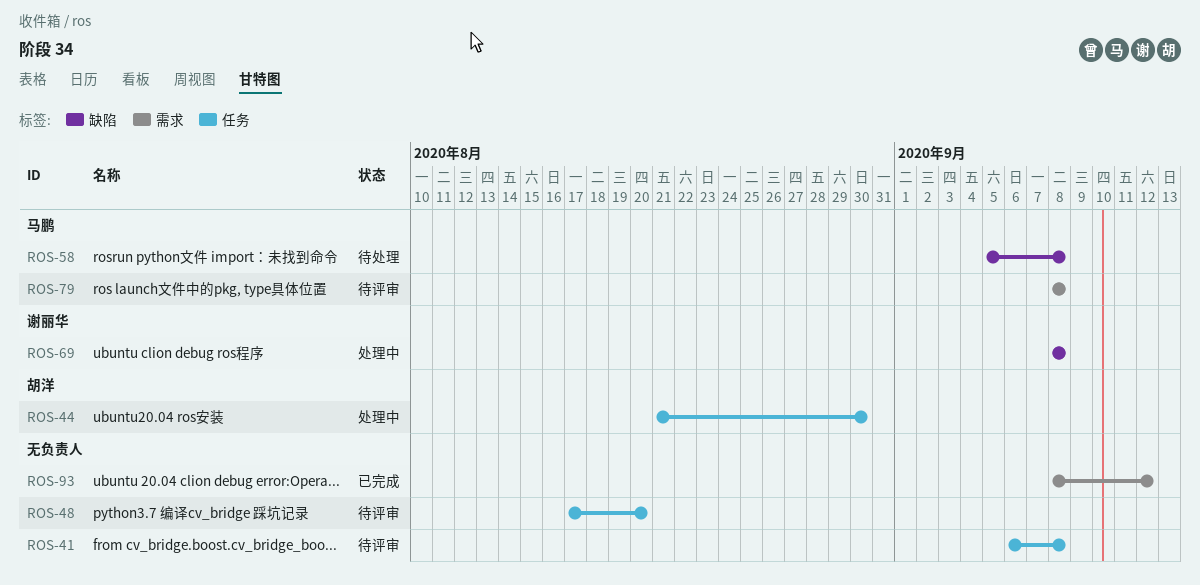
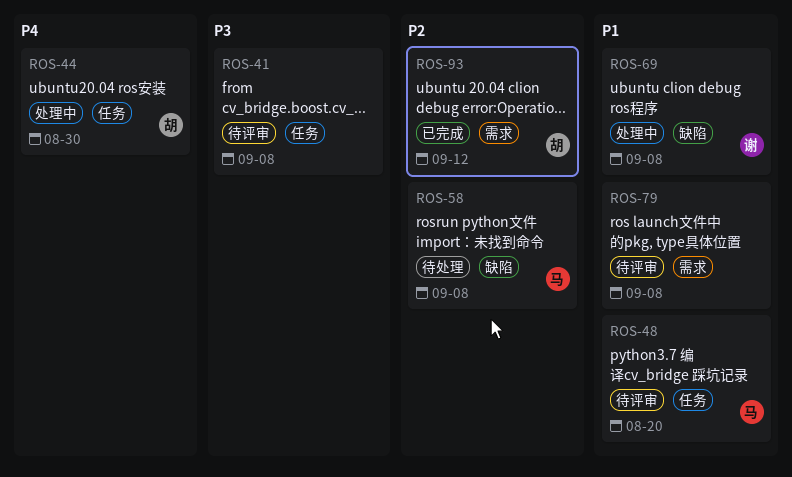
ROS-48, owner: none -> 马鹏
ROS-79, owner: 马鹏 -> none
ROS-93, owner: none -> 胡洋

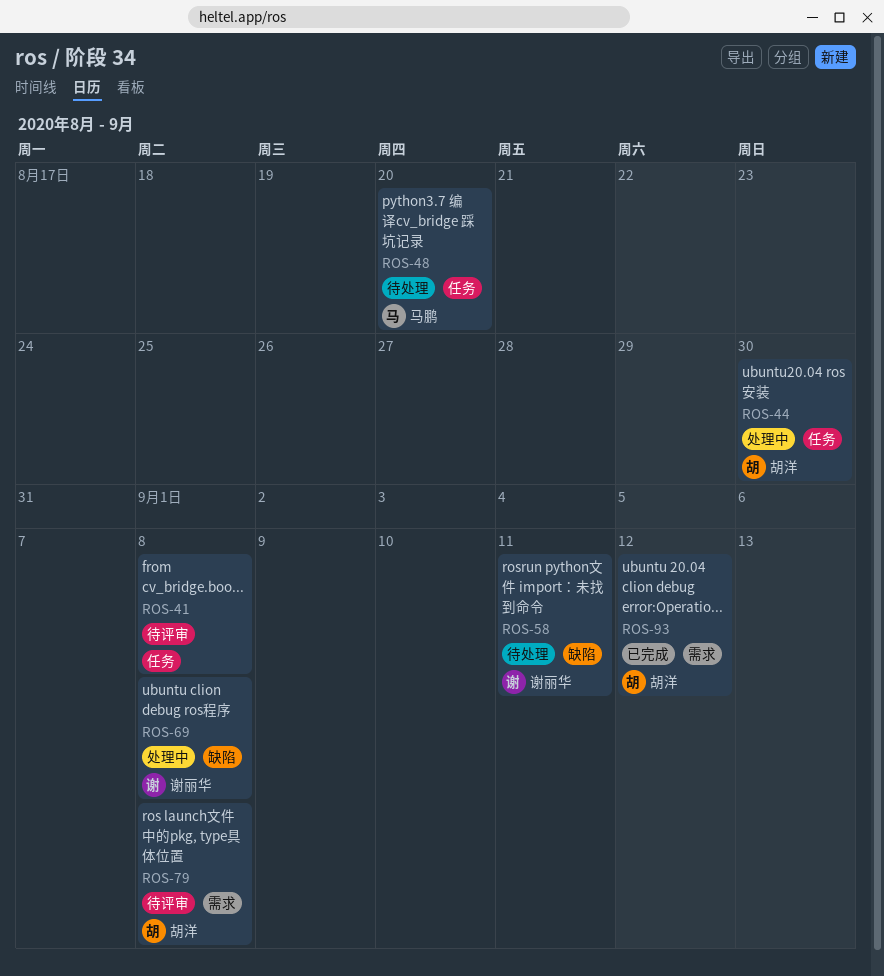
ROS-48, status: 待评审 -> 待处理
ROS-58, owner: 马鹏 -> 谢丽华
ROS-58, due: Sep 8 -> Sep 11
ROS-79, owner: none -> 胡洋

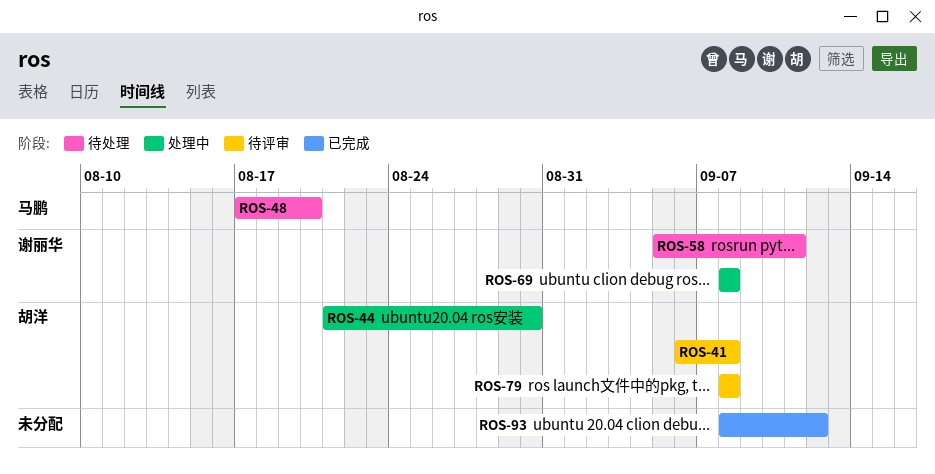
ROS-41, owner: none -> 胡洋
ROS-93, owner: 胡洋 -> none

